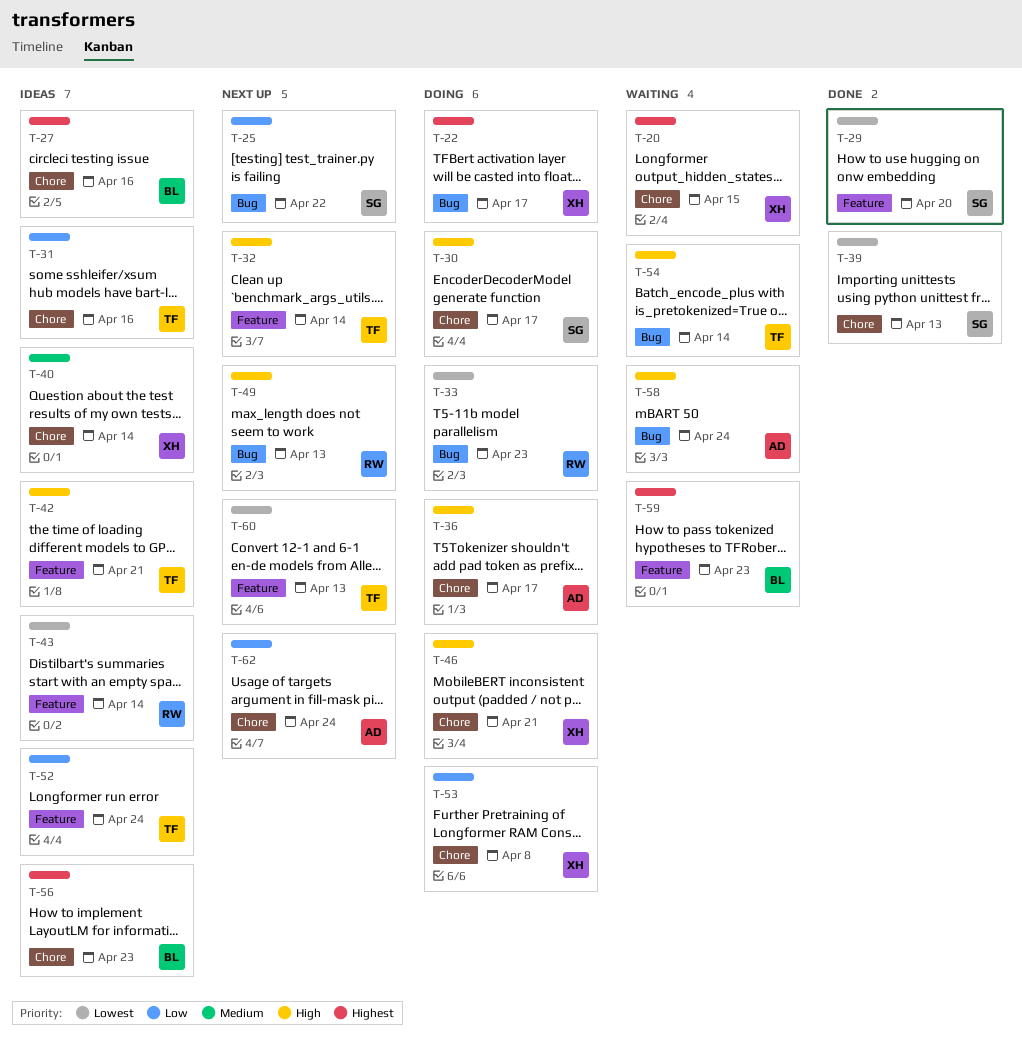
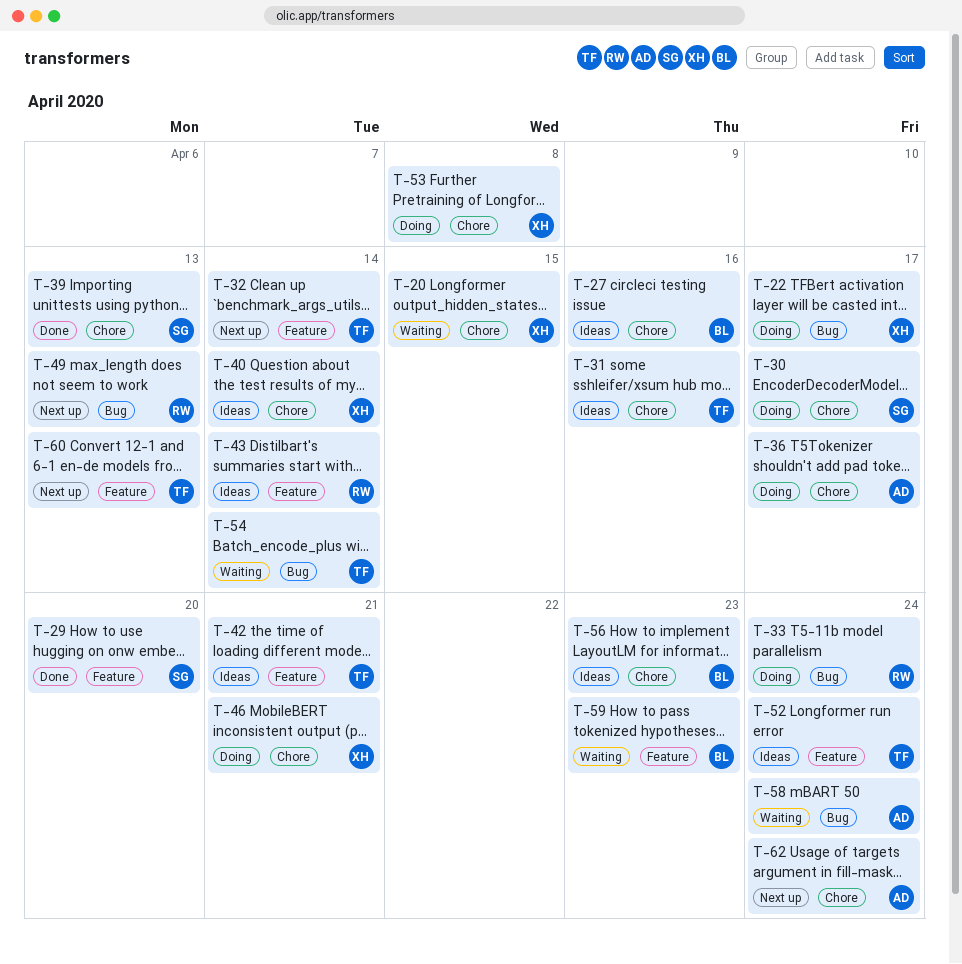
T-25: present -> none
T-33, due: Apr 23 -> Apr 24

